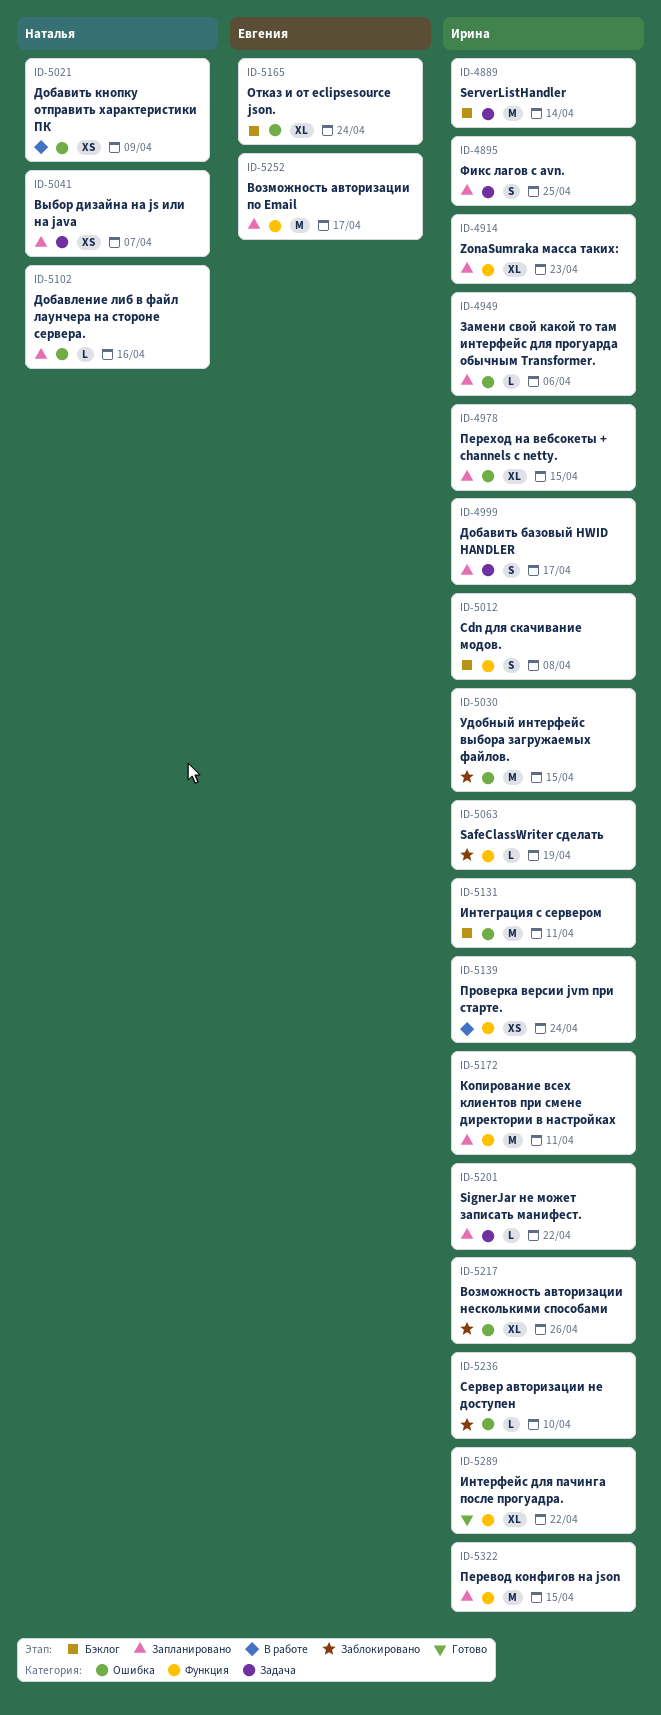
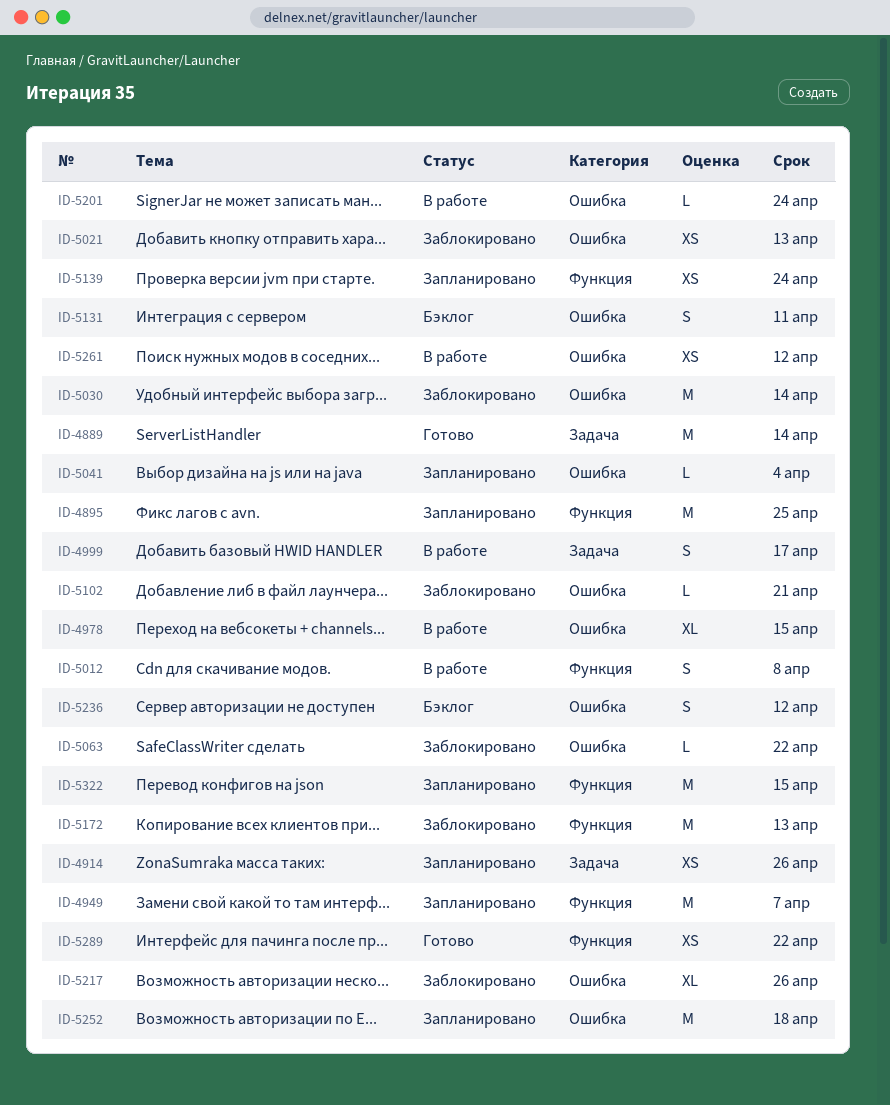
ID-4889, status: Бэклог -> Готово
ID-4895, label: Задача -> Функция
ID-4895, estimate: S -> M
ID-4914, label: Функция -> Задача
ID-4914, estimate: XL -> XS
ID-4914, due: Apr 23 -> Apr 26
ID-4949, label: Ошибка -> Функция
ID-4949, estimate: L -> M
ID-4949, due: Apr 6 -> Apr 7
ID-4978, status: Запланировано -> В работе
ID-4999, status: Запланировано -> В работе
ID-5012, status: Бэклог -> В работе
ID-5021, status: В работе -> Заблокировано
ID-5021, due: Apr 9 -> Apr 13
ID-5030, due: Apr 15 -> Apr 14
ID-5041, label: Задача -> Ошибка
ID-5041, estimate: XS -> L
ID-5041, due: Apr 7 -> Apr 4
ID-5063, label: Функция -> Ошибка
ID-5063, due: Apr 19 -> Apr 22
ID-5102, status: Запланировано -> Заблокировано
ID-5102, due: Apr 16 -> Apr 21
ID-5131, estimate: M -> S
ID-5139, status: В работе -> Запланировано
ID-5165: present -> none
ID-5172, status: Запланировано -> Заблокировано
ID-5172, due: Apr 11 -> Apr 13
ID-5201, status: Запланировано -> В работе
ID-5201, label: Задача -> Ошибка
ID-5201, due: Apr 22 -> Apr 24
ID-5236, status: Заблокировано -> Бэклог
ID-5236, estimate: L -> S
ID-5236, due: Apr 10 -> Apr 12
ID-5252, label: Функция -> Ошибка
ID-5252, due: Apr 17 -> Apr 18
ID-5261: none -> present
ID-5289, estimate: XL -> XS

